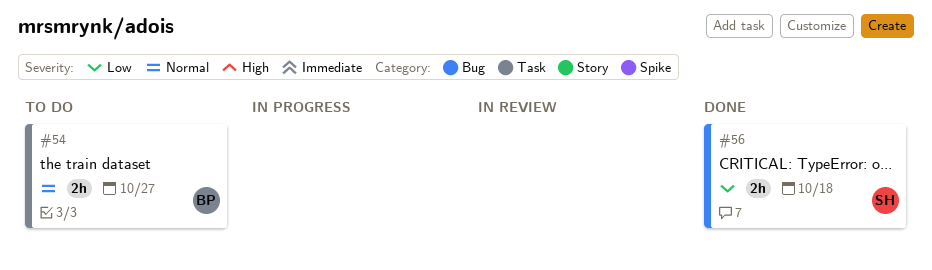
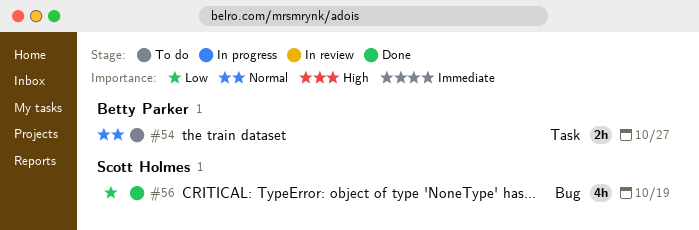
#56, estimate: 2h -> 4h
#56, due: Oct 18 -> Oct 19

